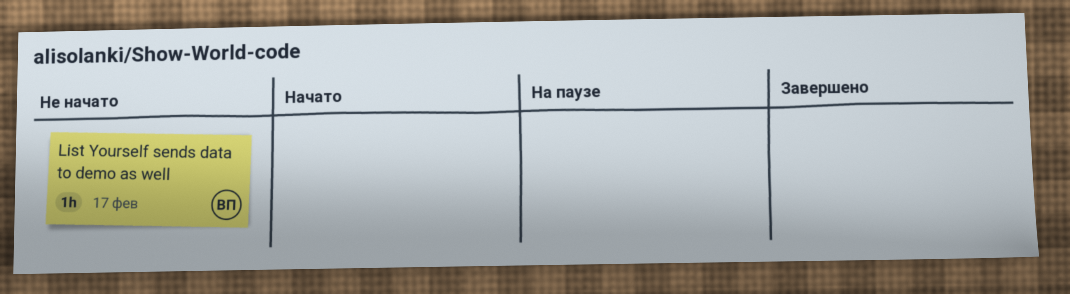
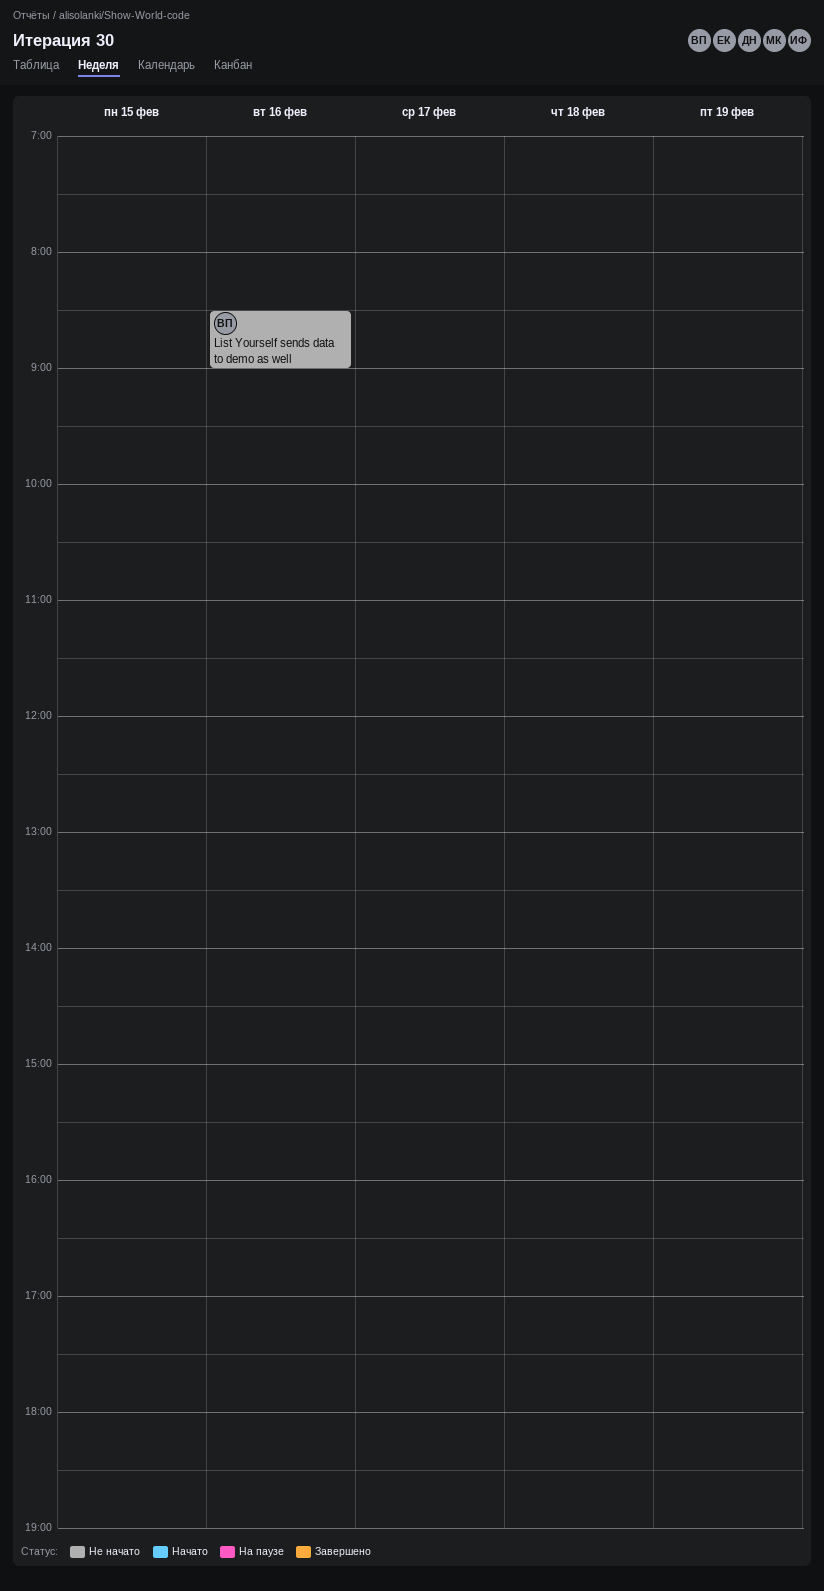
List Yourself sends data to demo as well, day: Feb 17 -> Feb 16

